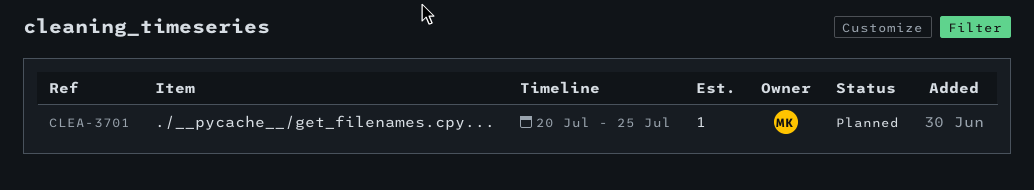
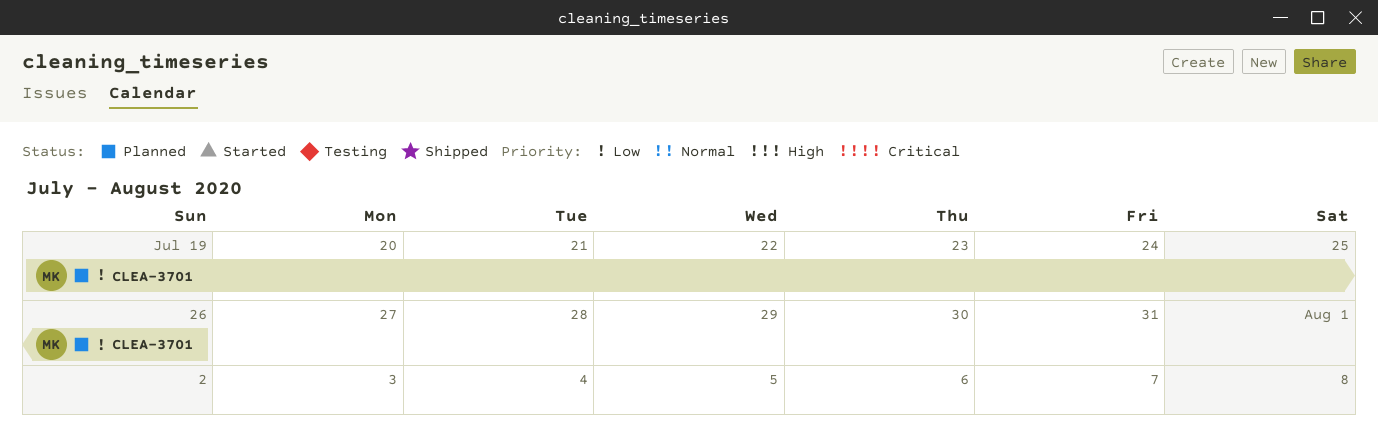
CLEA-3701, start: Jul 20 -> Jul 19
CLEA-3701, due: Jul 25 -> Jul 26

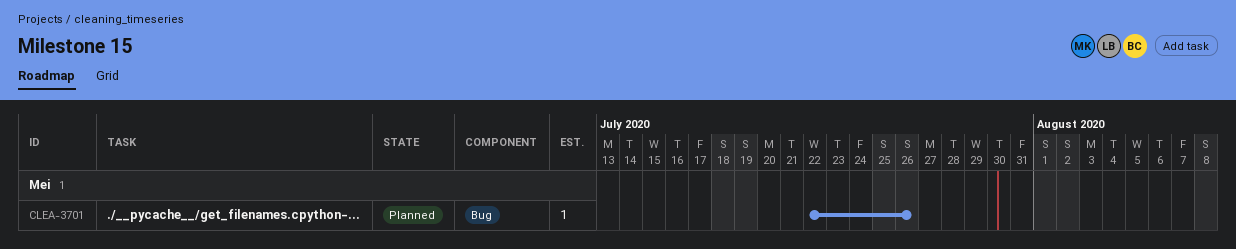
CLEA-3701, start: Jul 19 -> Jul 22

